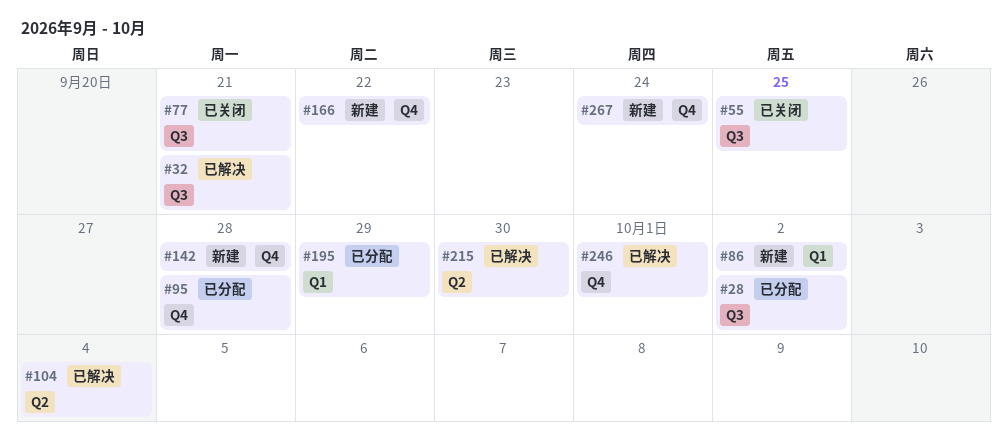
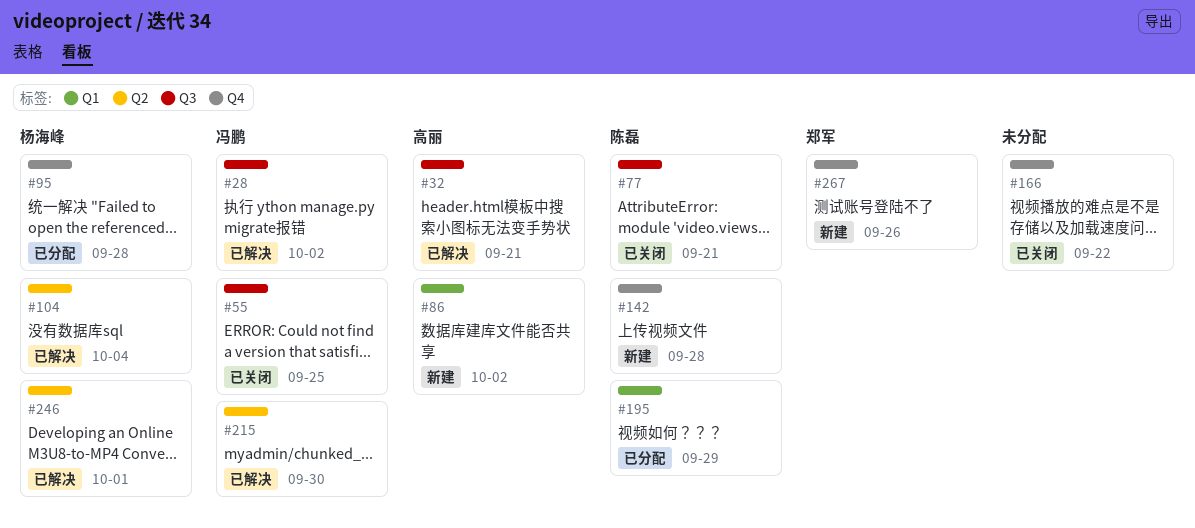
#28, status: 已分配 -> 已解决
#166, status: 新建 -> 已关闭
#246, label: Q4 -> Q2
#267, due: Sep 24 -> Sep 26

